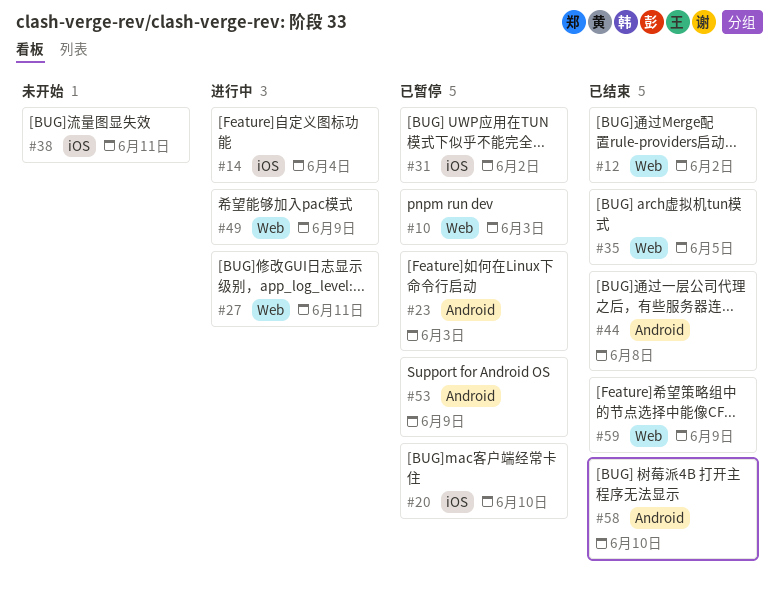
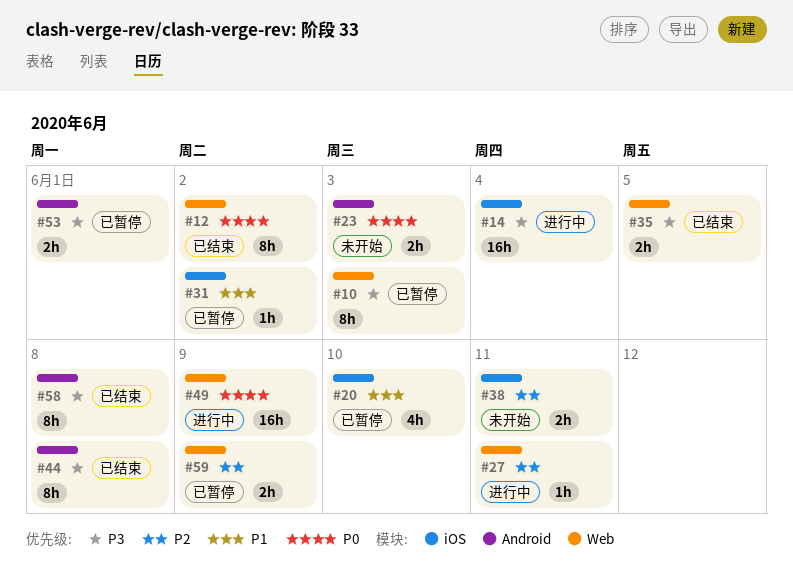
#23, status: 已暂停 -> 未开始
#53, due: Jun 9 -> Jun 1
#58, due: Jun 10 -> Jun 8
#59, status: 已结束 -> 已暂停

